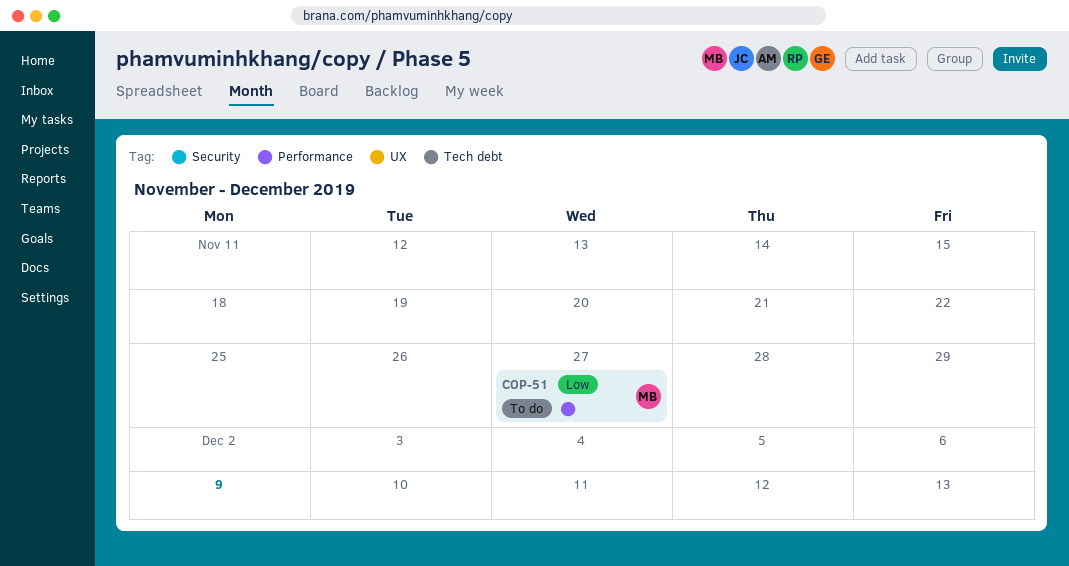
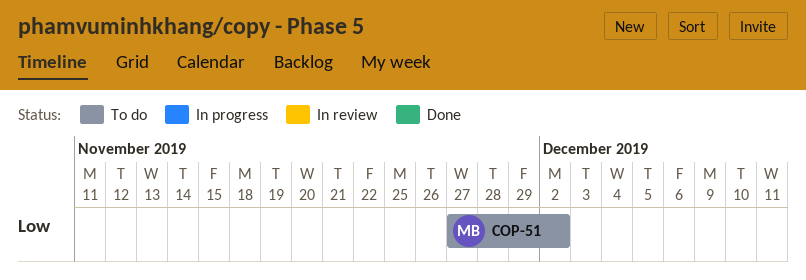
COP-51, due: Nov 27 -> Dec 2

